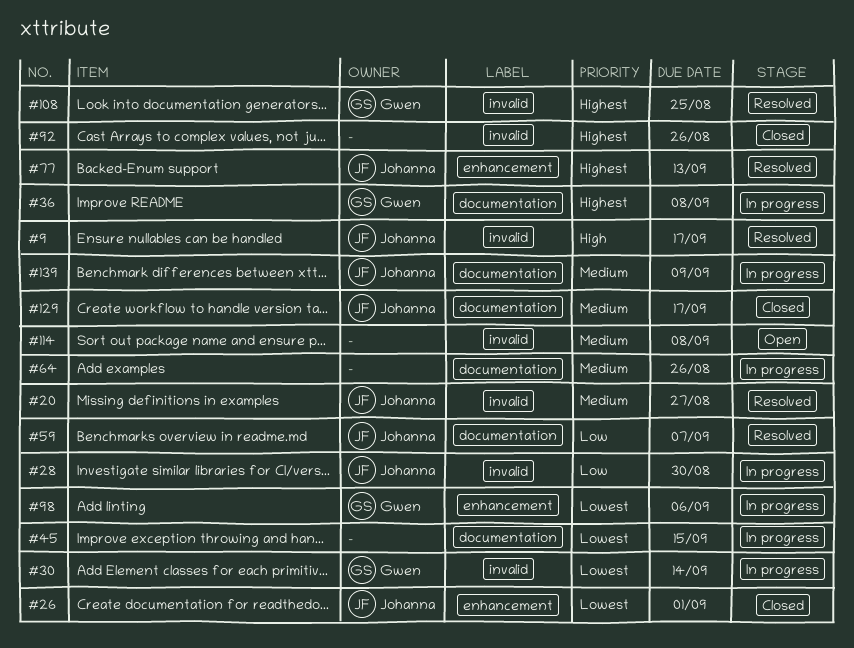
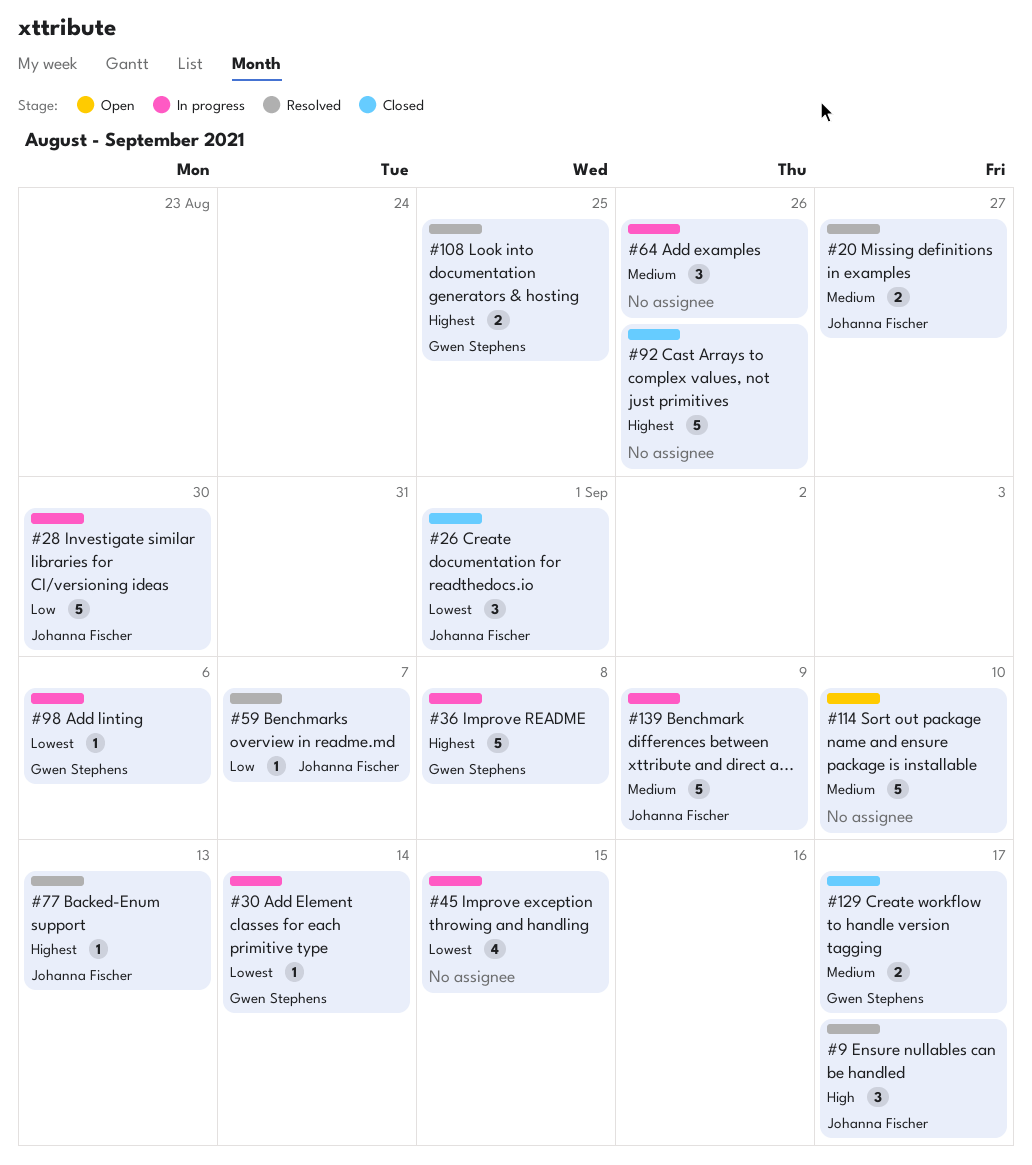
#114, due: Sep 8 -> Sep 10
#129, owner: Johanna Fischer -> Gwen Stephens

